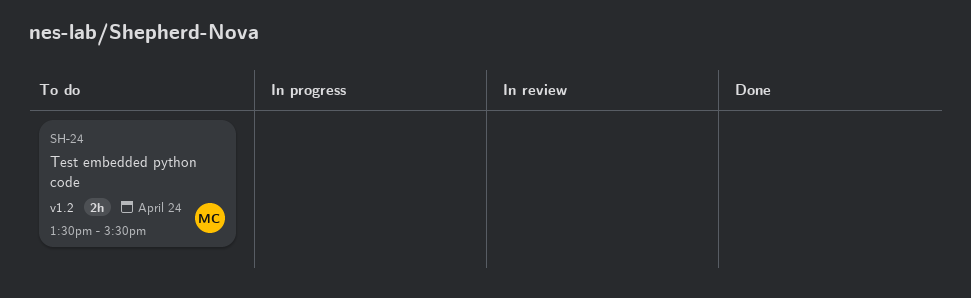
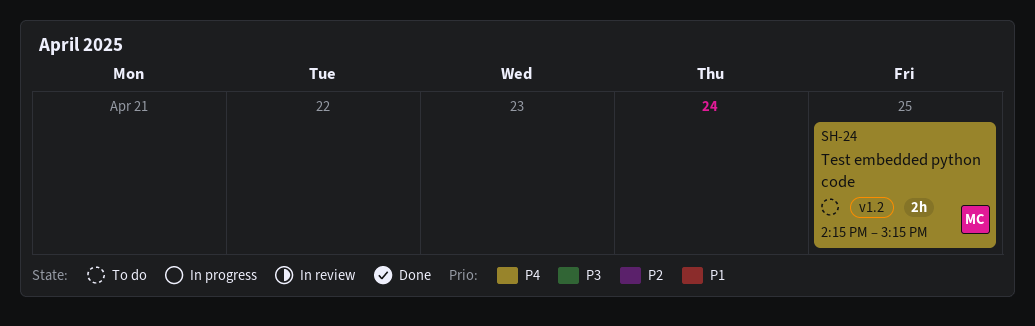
SH-24, day: Apr 24 -> Apr 25
SH-24, begins: 13:30 -> 14:15
SH-24, ends: 15:30 -> 15:15

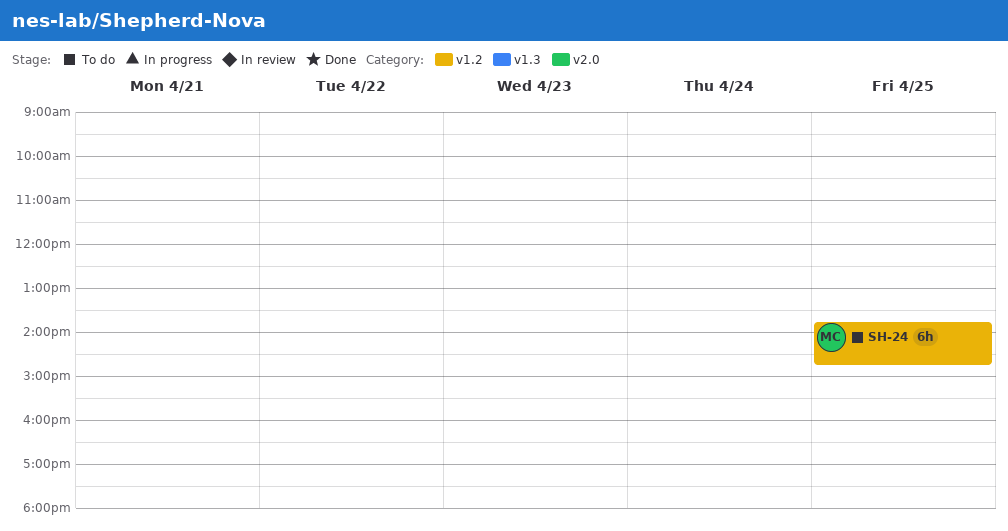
SH-24, estimate: 2h -> 6h
SH-24, begins: 14:15 -> 13:45
SH-24, ends: 15:15 -> 14:45

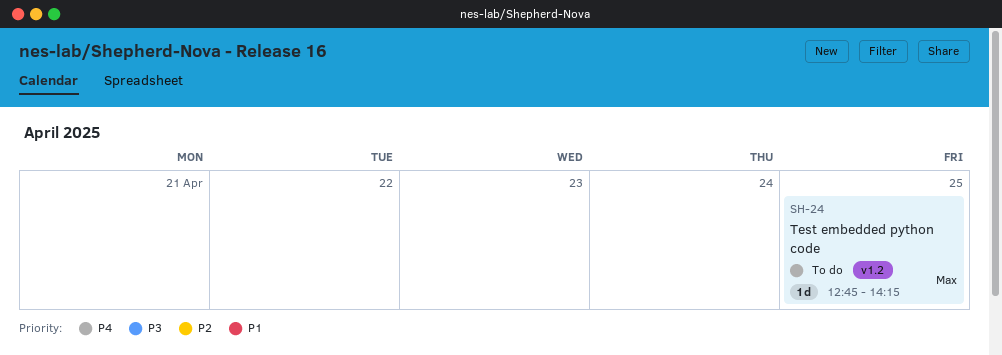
SH-24, estimate: 6h -> 1d
SH-24, begins: 13:45 -> 12:45
SH-24, ends: 14:45 -> 14:15

